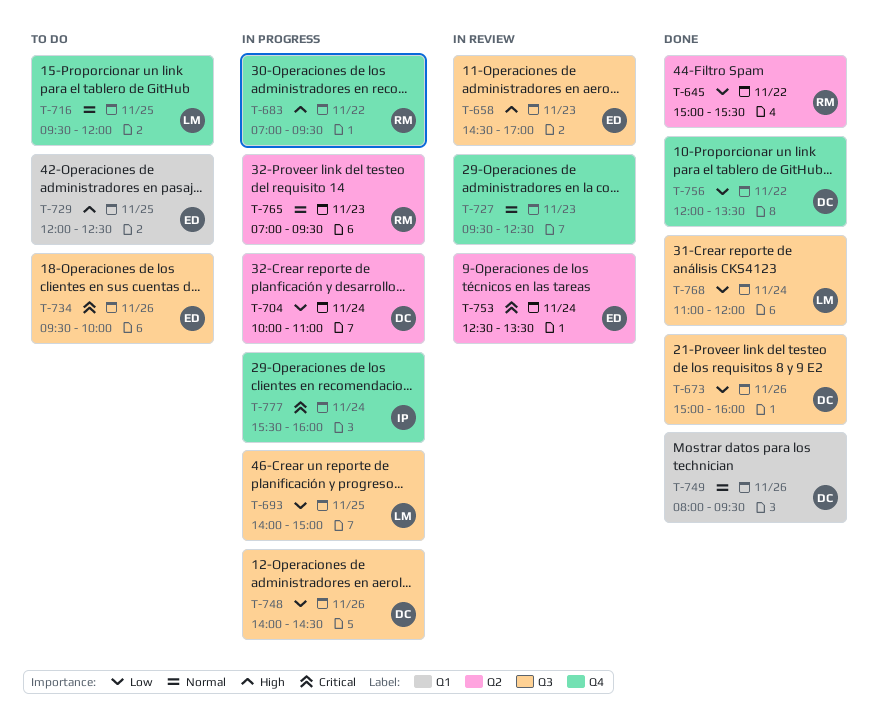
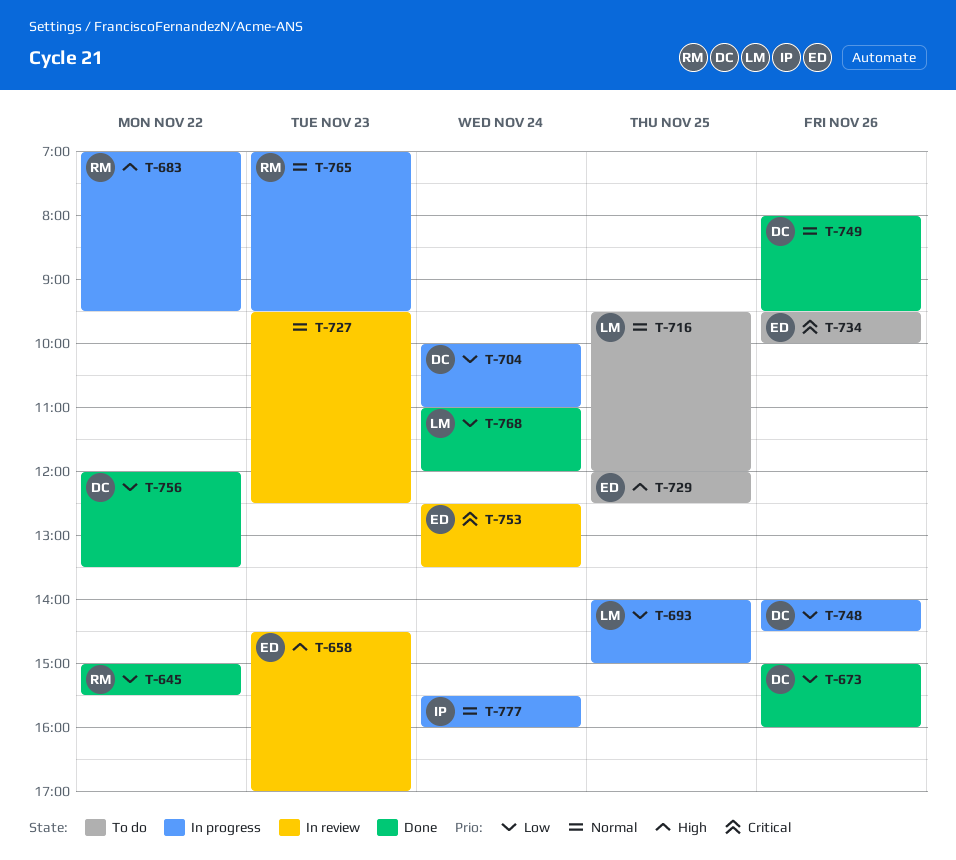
T-777, priority: Critical -> Normal

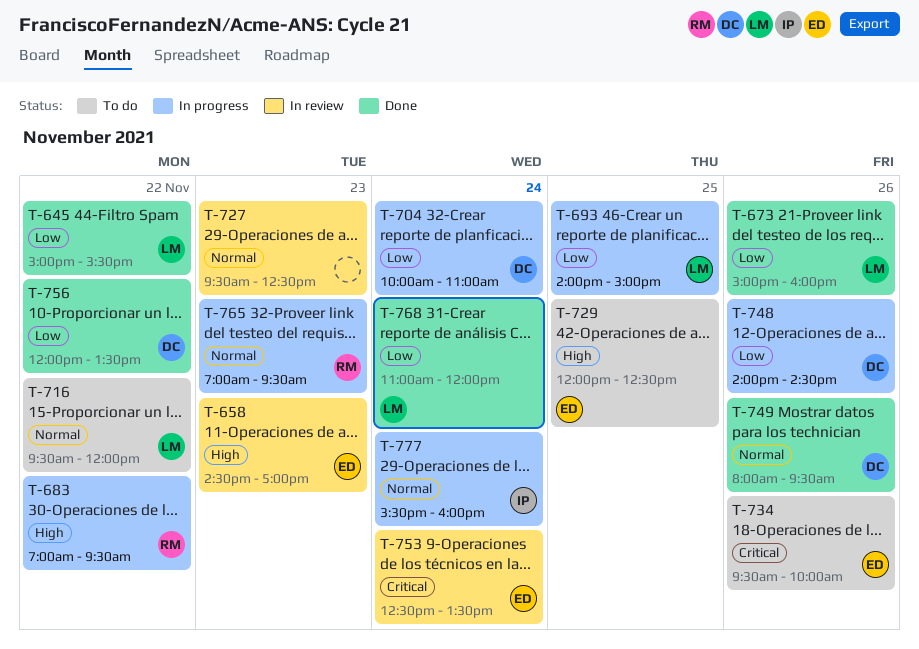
T-645, owner: RM -> LM
T-673, owner: DC -> LM
T-716, day: Nov 25 -> Nov 22

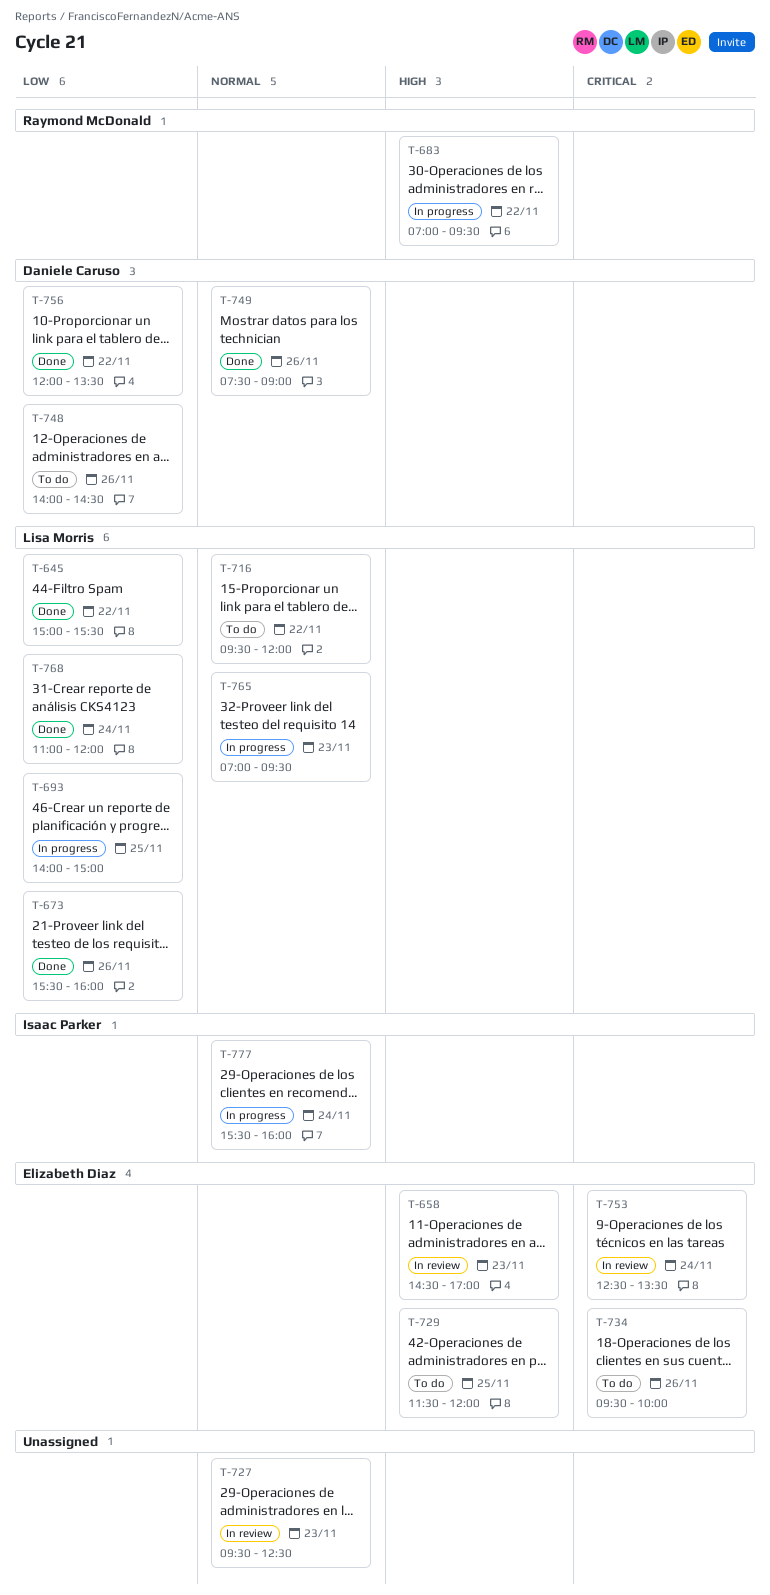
T-673, begins: 15:00 -> 15:30
T-704: present -> none
T-729, begins: 12:00 -> 11:30
T-729, ends: 12:30 -> 12:00
T-748, status: In progress -> To do
T-749, begins: 08:00 -> 07:30
T-749, ends: 09:30 -> 09:00
T-765, owner: Raymond McDonald -> Lisa Morris

